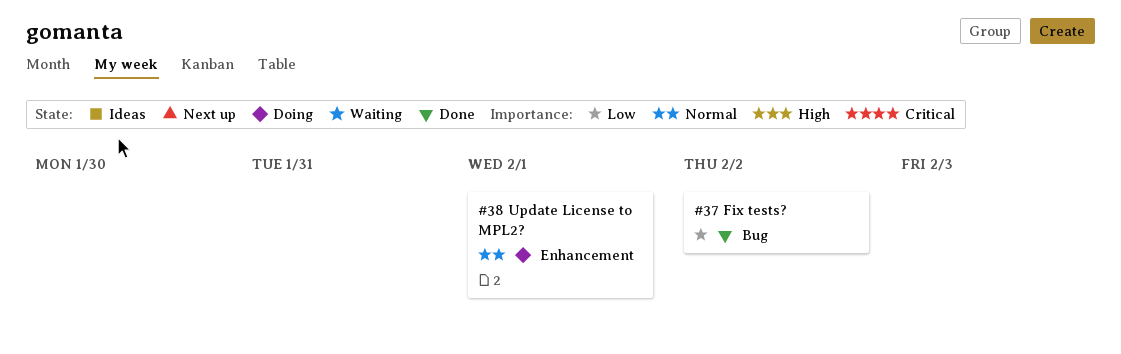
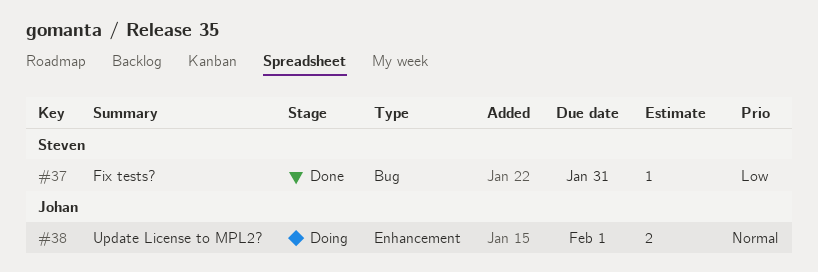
#37, due: Feb 2 -> Jan 31

